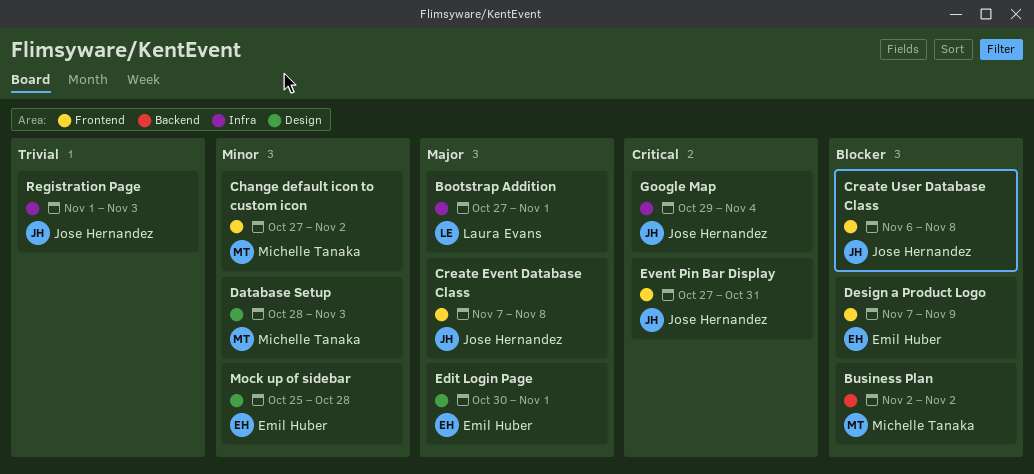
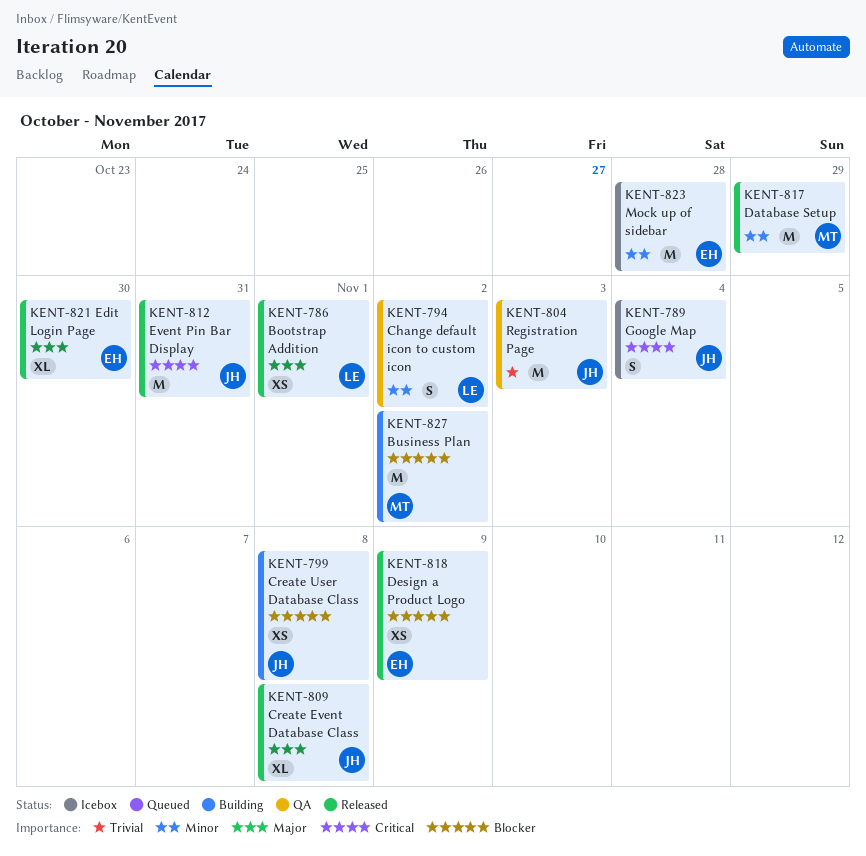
Change default icon to custom icon, owner: Michelle Tanaka -> Laura Evans
Database Setup, due: Nov 3 -> Oct 29
Edit Login Page, due: Nov 1 -> Oct 30

